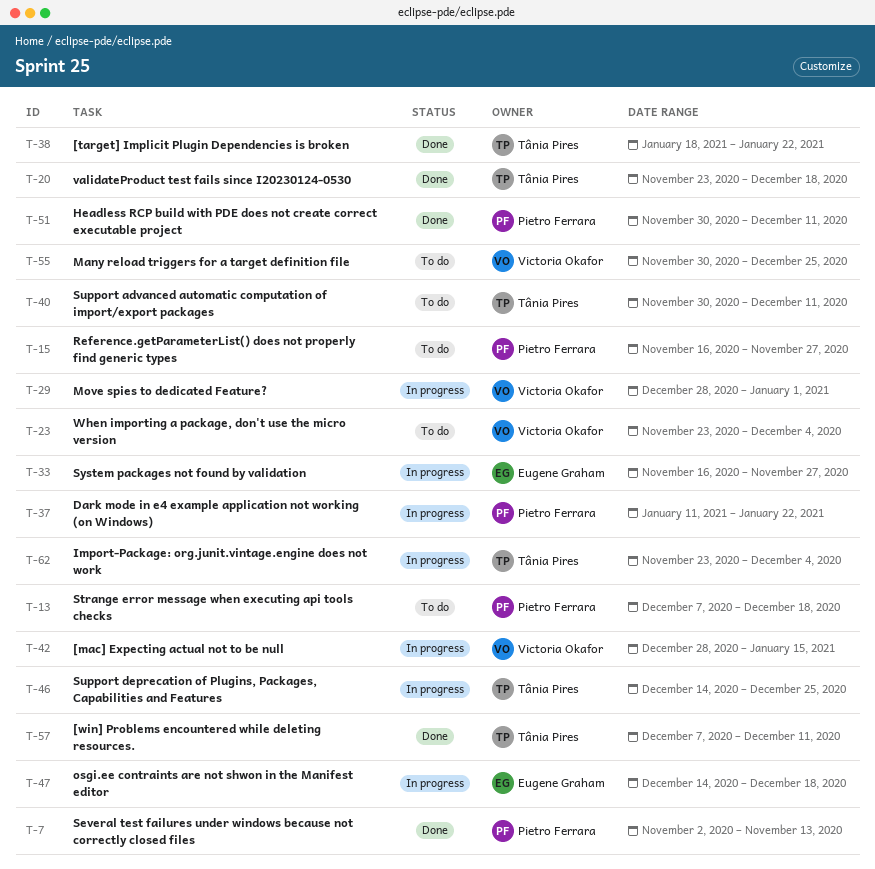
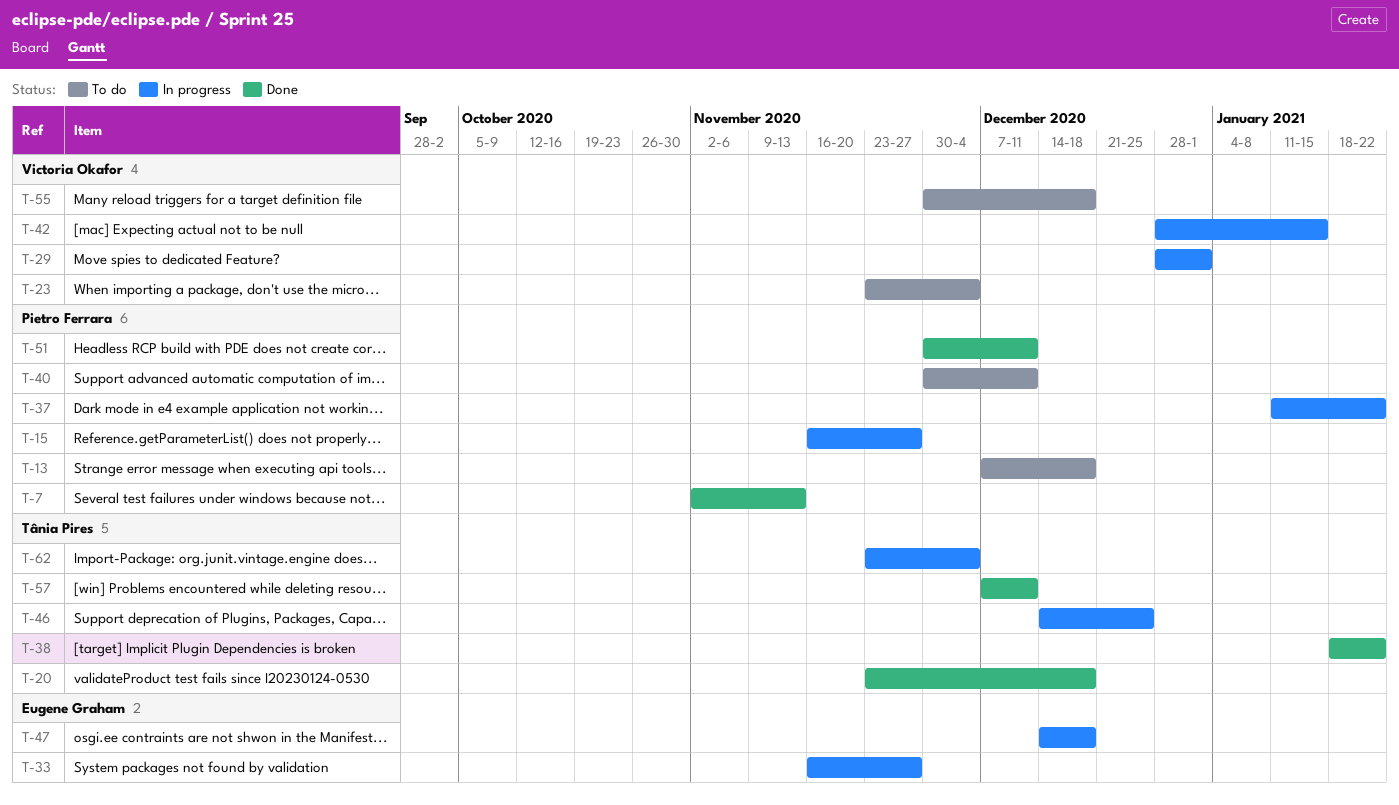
T-15, status: To do -> In progress
T-40, owner: Tânia Pires -> Pietro Ferrara
T-55, due: Dec 25 -> Dec 18

